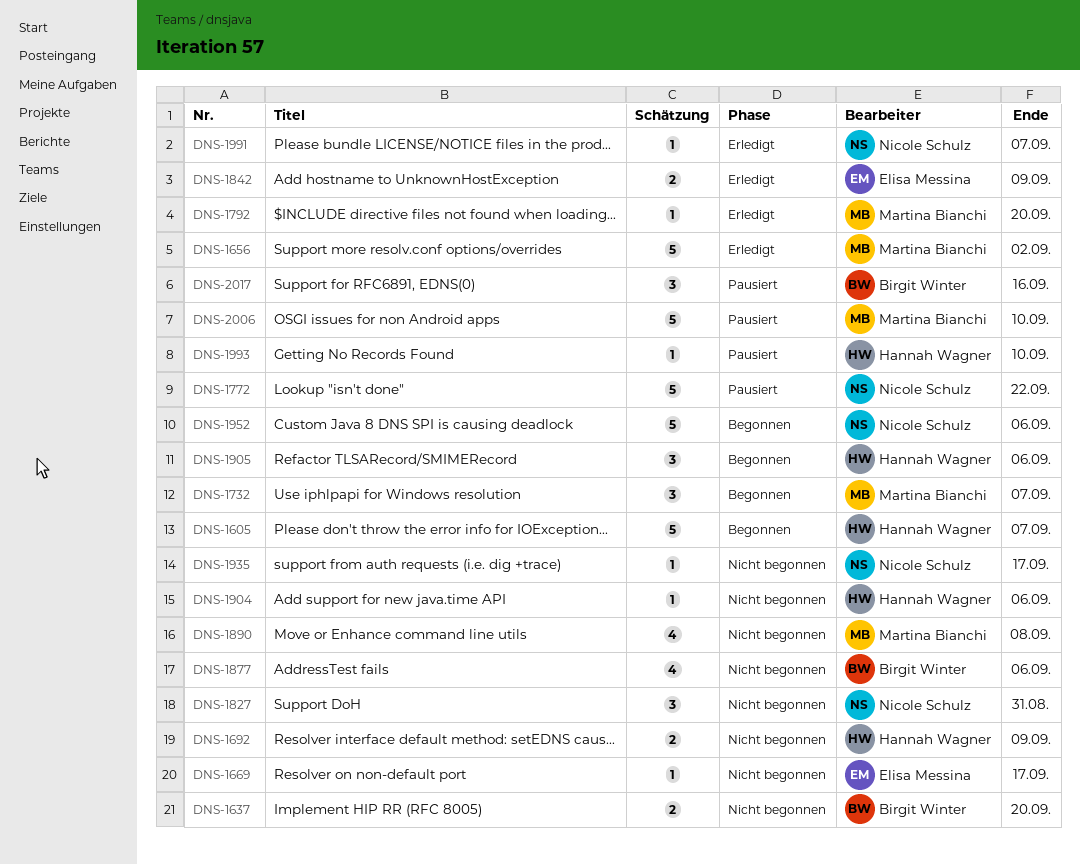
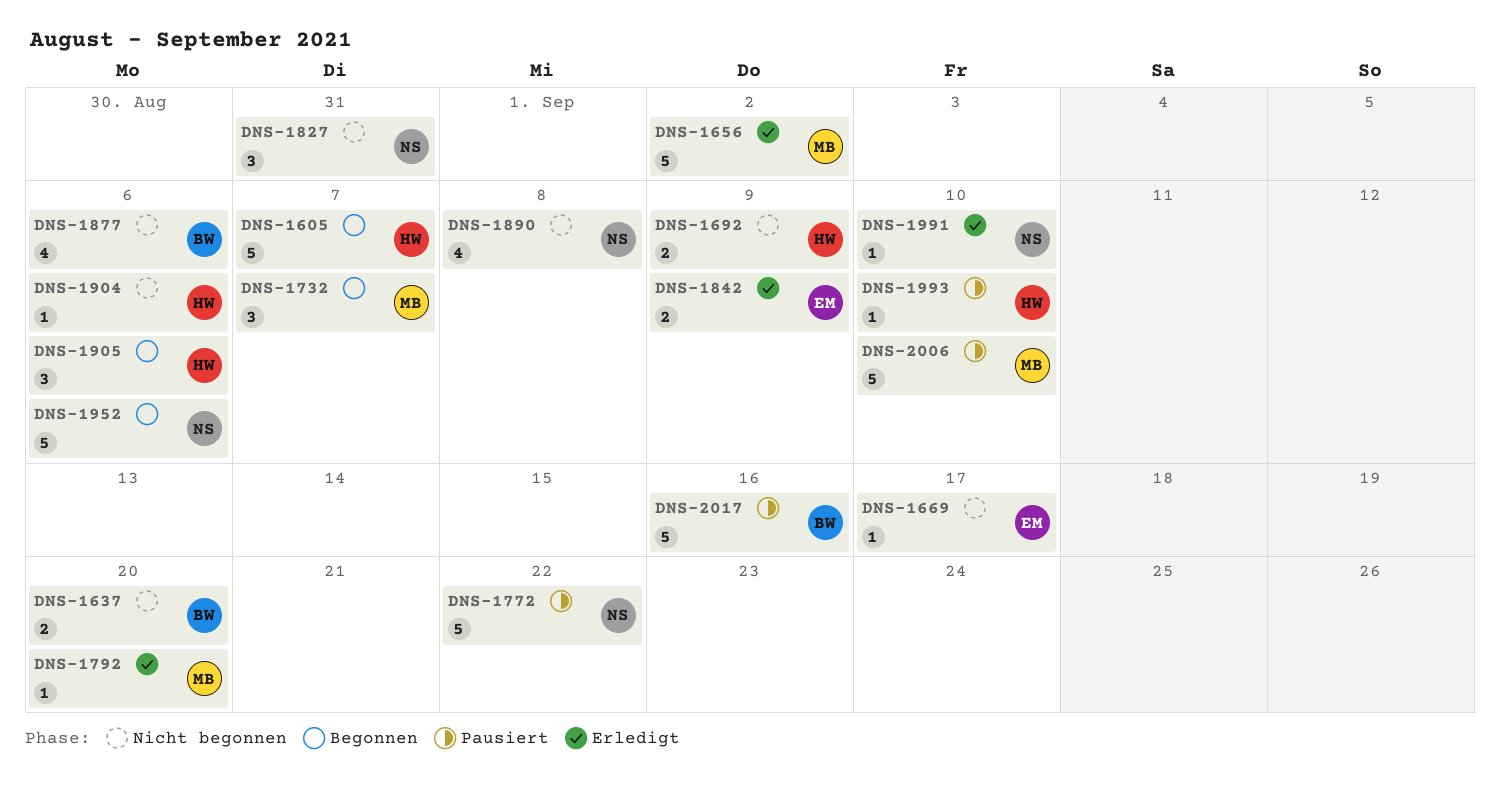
DNS-1890, owner: Martina Bianchi -> Nicole Schulz
DNS-1935: present -> none
DNS-1991, due: Sep 7 -> Sep 10
DNS-2017, estimate: 3 -> 5

